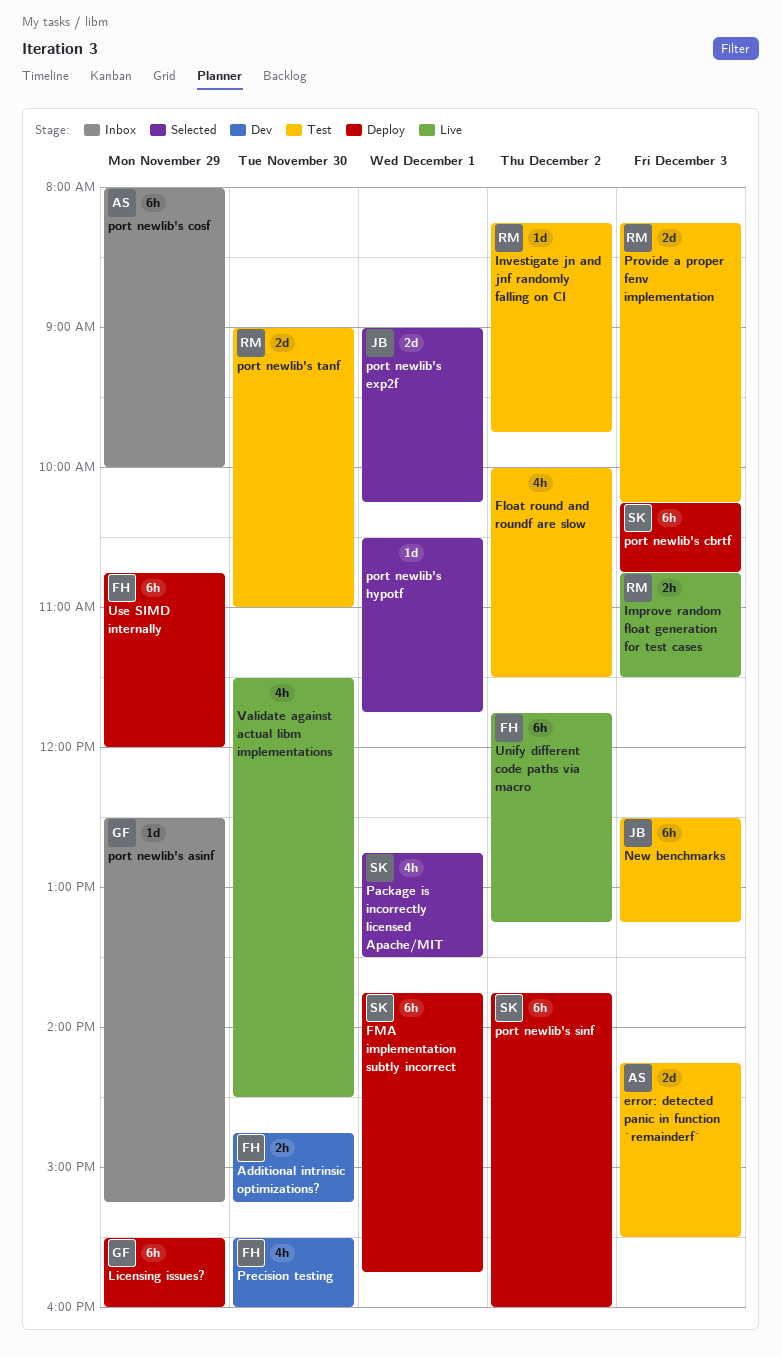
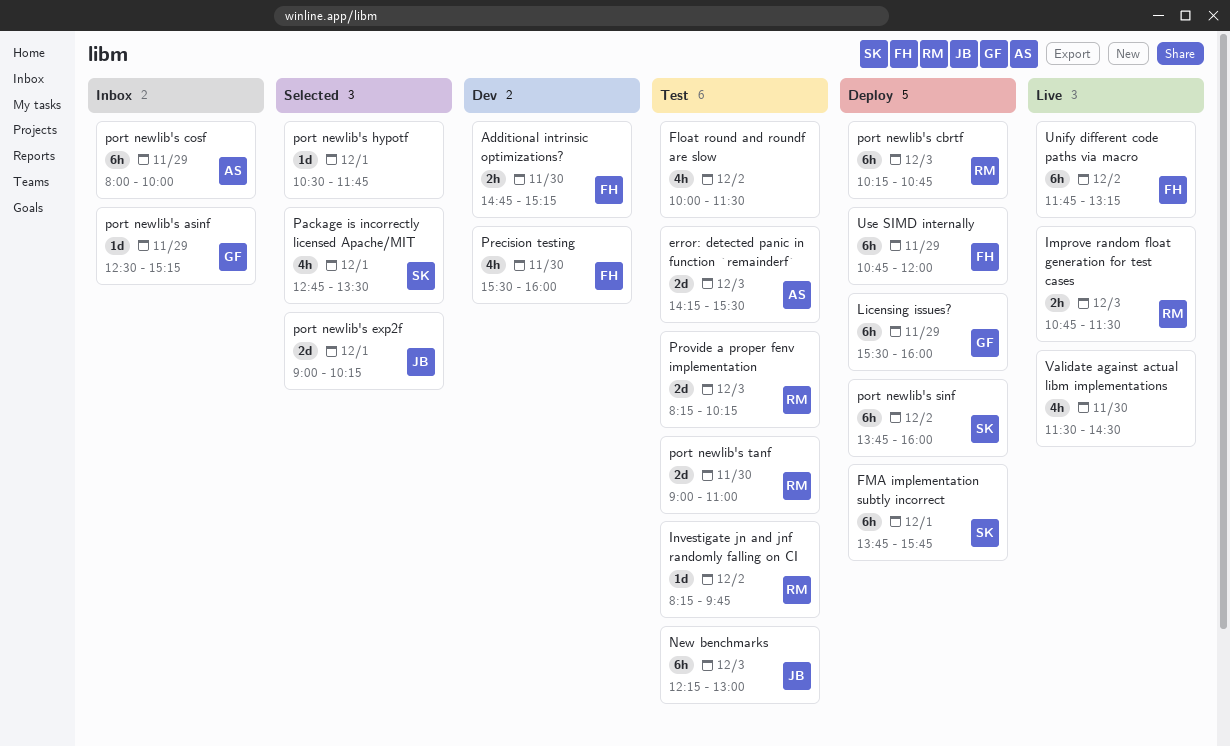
New benchmarks, begins: 12:30 -> 12:15
New benchmarks, ends: 13:15 -> 13:00
port newlib's cbrtf, owner: SK -> RM

